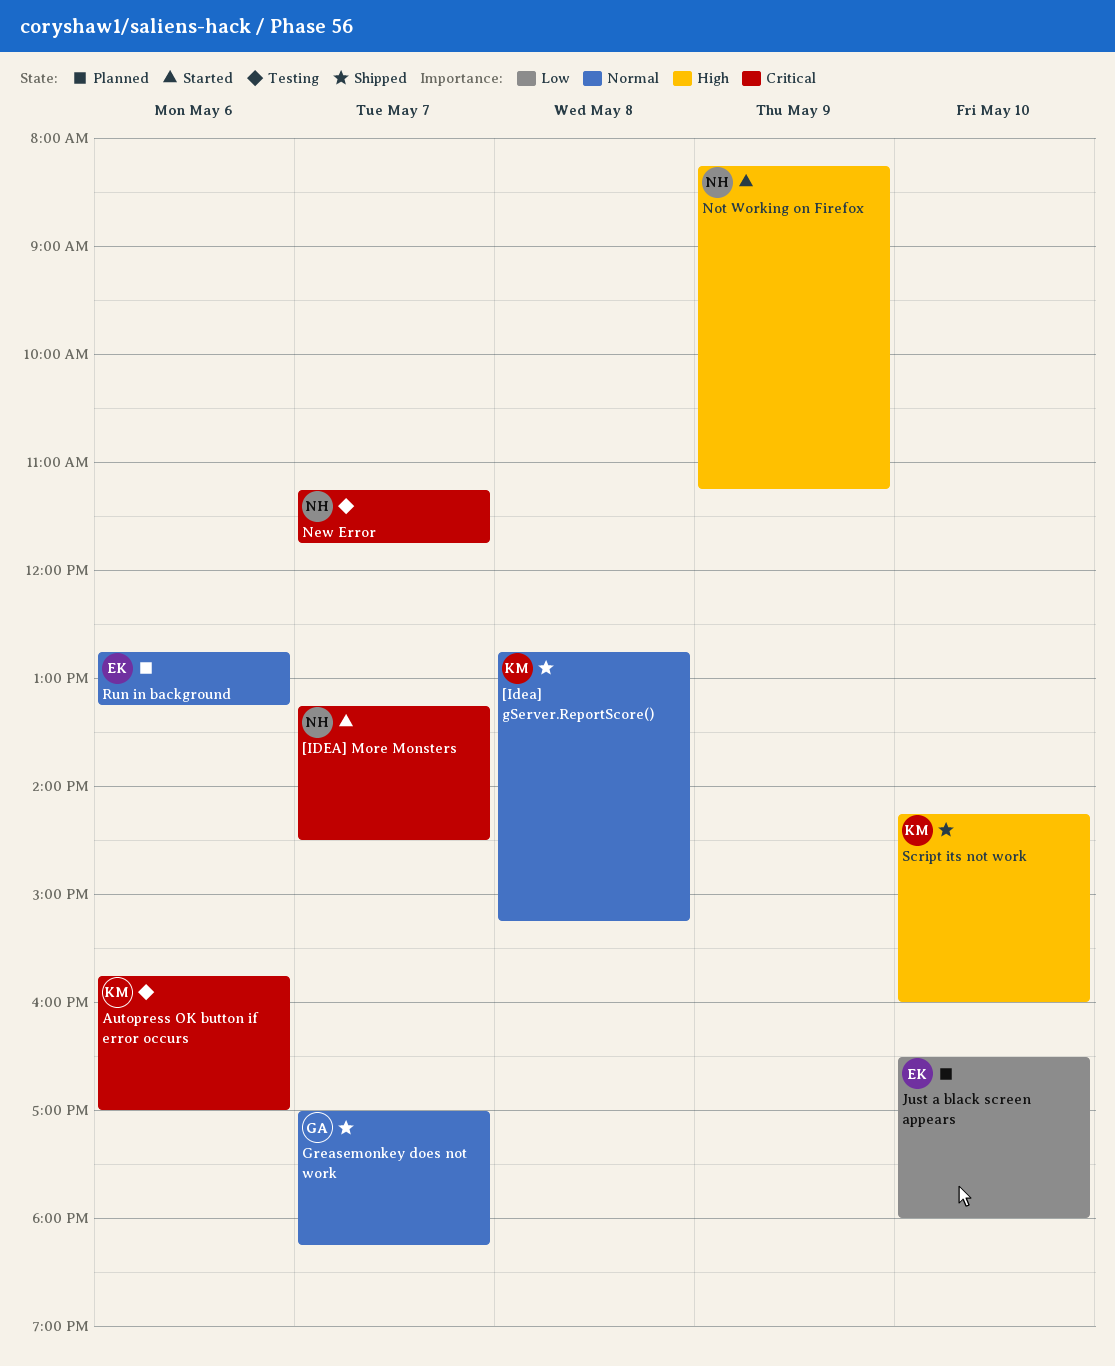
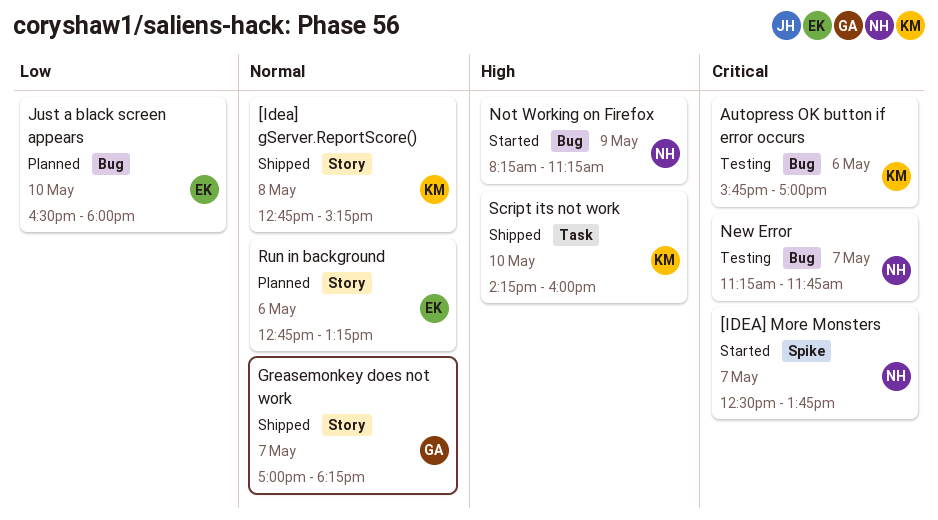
[IDEA] More Monsters, begins: 13:15 -> 12:30
[IDEA] More Monsters, ends: 14:30 -> 13:45

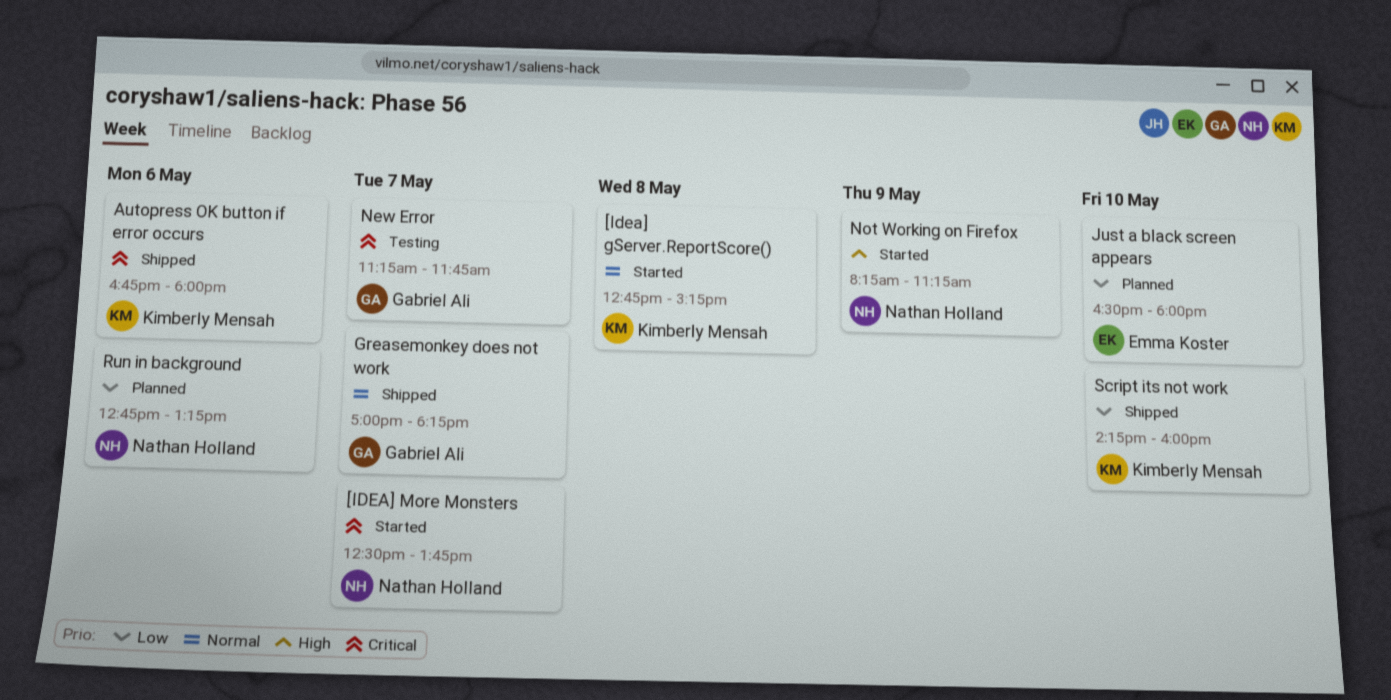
[Idea] gServer.ReportScore(), status: Shipped -> Started
Autopress OK button if error occurs, status: Testing -> Shipped
Autopress OK button if error occurs, begins: 15:45 -> 16:45
Autopress OK button if error occurs, ends: 17:00 -> 18:00
New Error, owner: Nathan Holland -> Gabriel Ali
Run in background, owner: Emma Koster -> Nathan Holland
Run in background, priority: Normal -> Low
Script its not work, priority: High -> Low

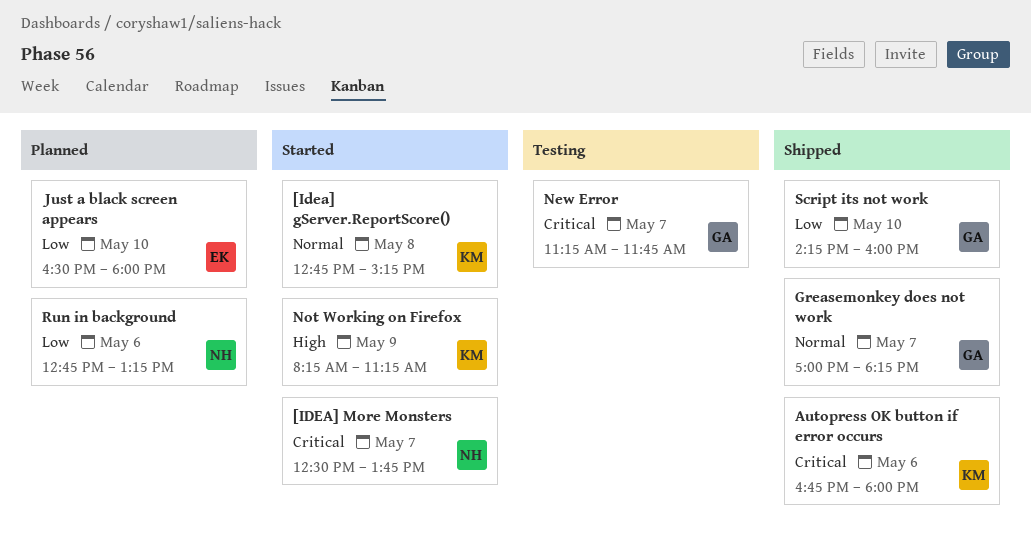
Not Working on Firefox, owner: Nathan Holland -> Kimberly Mensah
Script its not work, owner: Kimberly Mensah -> Gabriel Ali

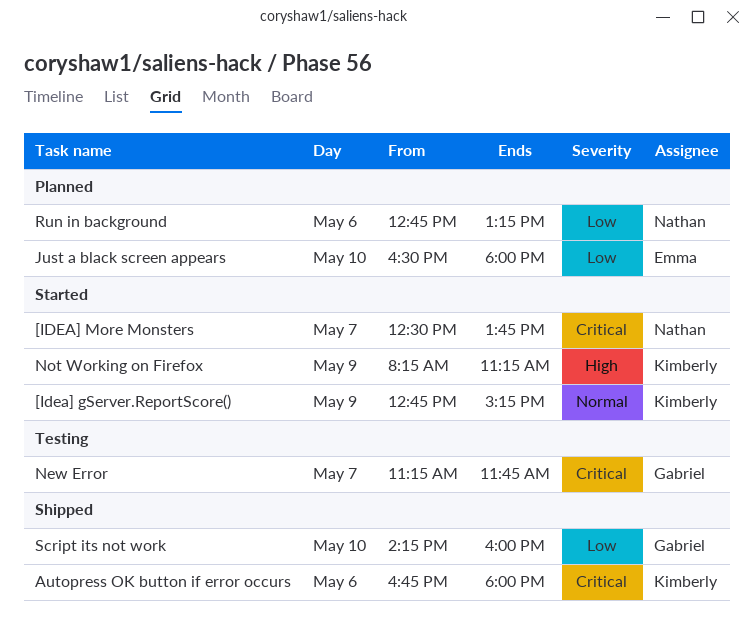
[Idea] gServer.ReportScore(), day: May 8 -> May 9
Greasemonkey does not work: present -> none

